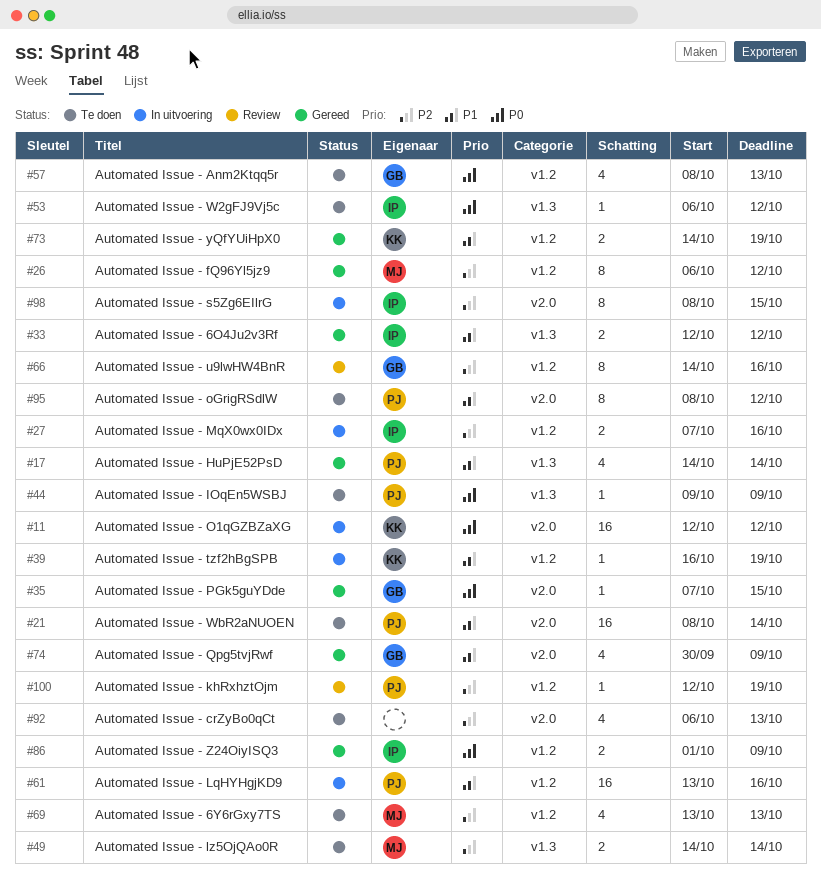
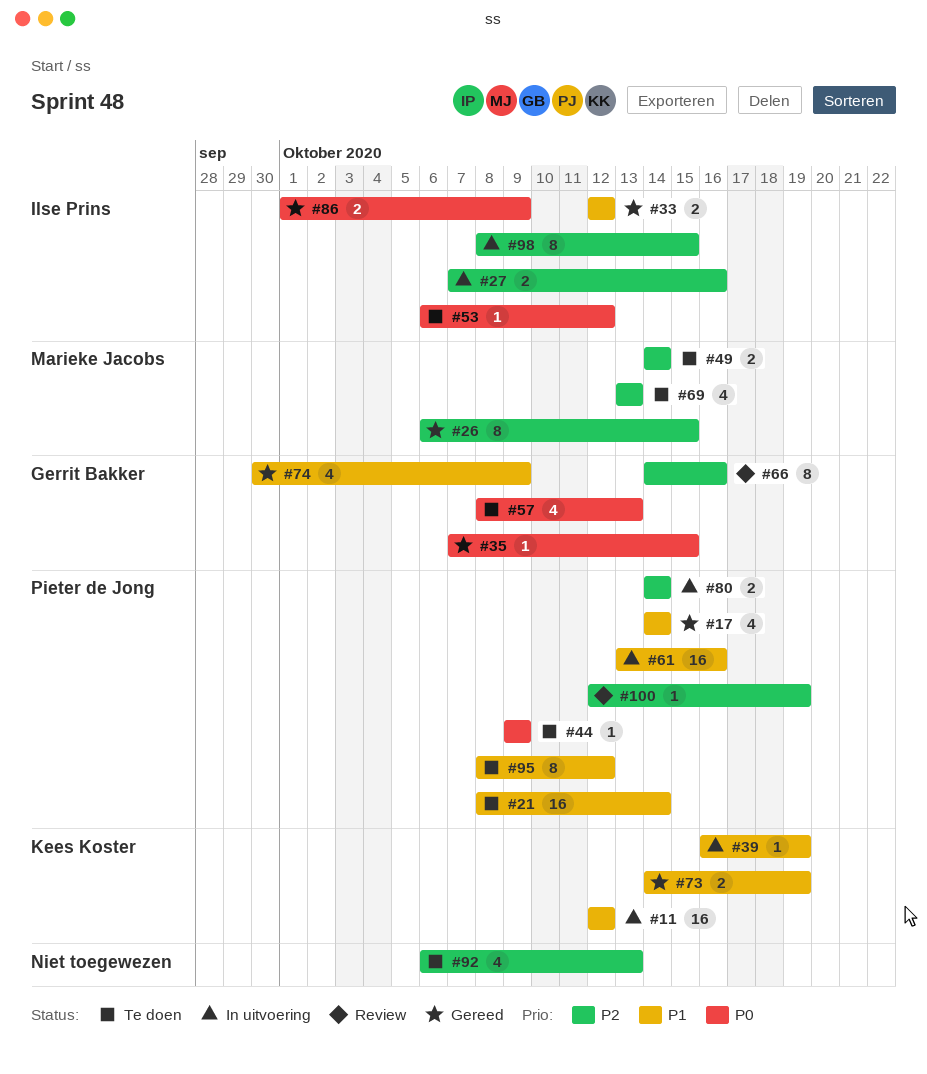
#11, priority: P0 -> P1
#26, due: Oct 12 -> Oct 15
#80: none -> present

